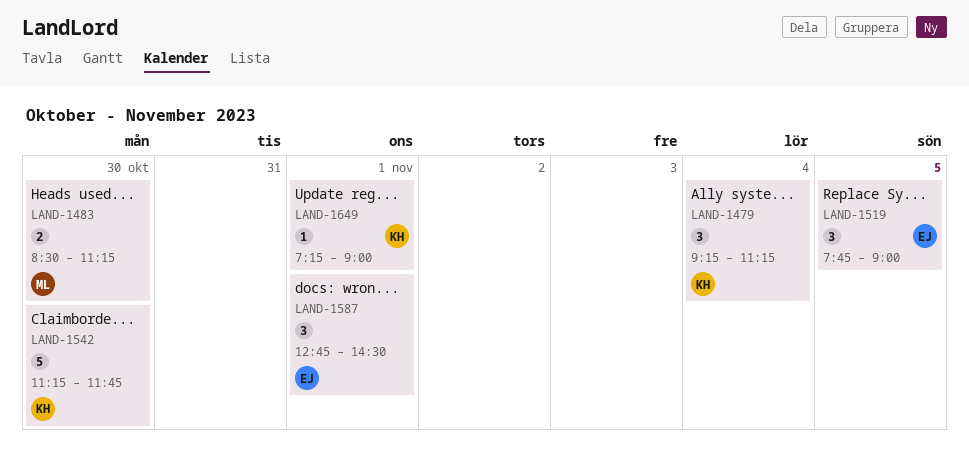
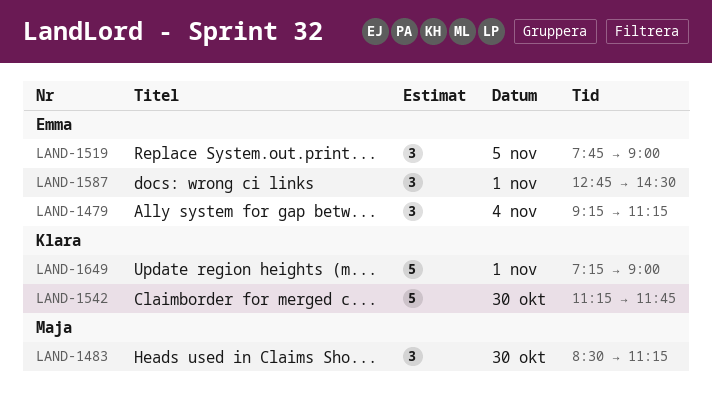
LAND-1479, owner: Klara -> Emma
LAND-1483, estimate: 2 -> 3
LAND-1649, estimate: 1 -> 5

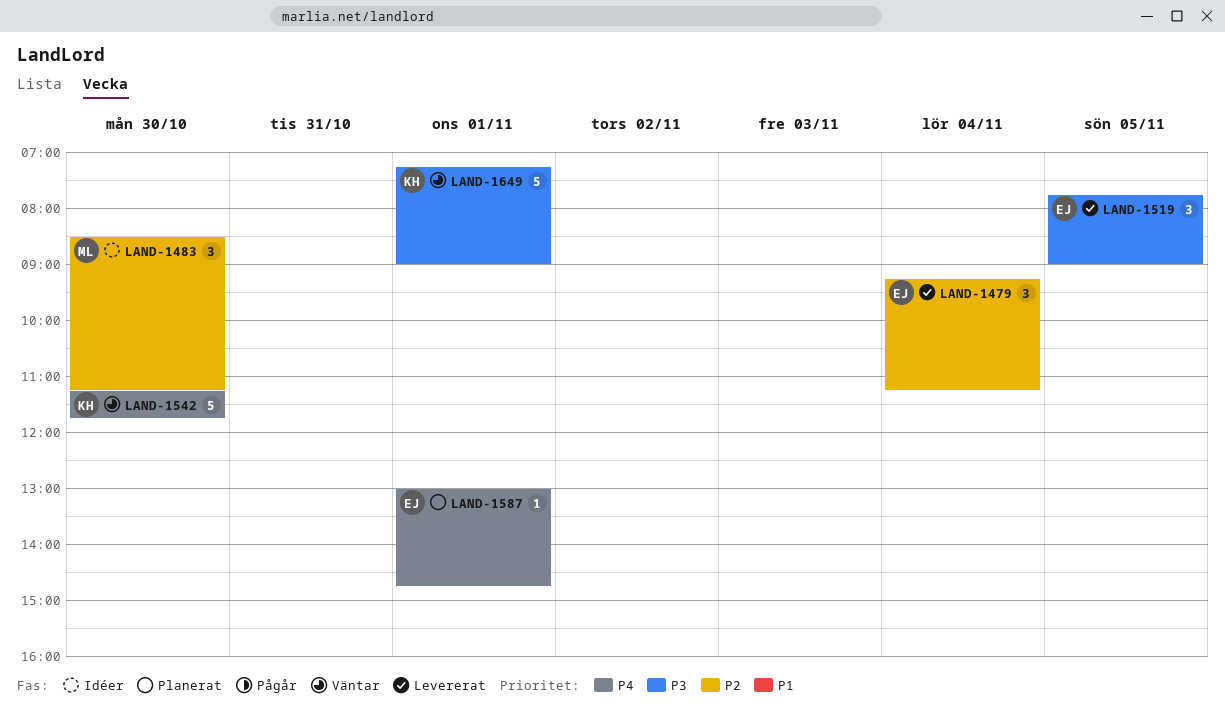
LAND-1587, estimate: 3 -> 1
LAND-1587, begins: 12:45 -> 13:00
LAND-1587, ends: 14:30 -> 14:45

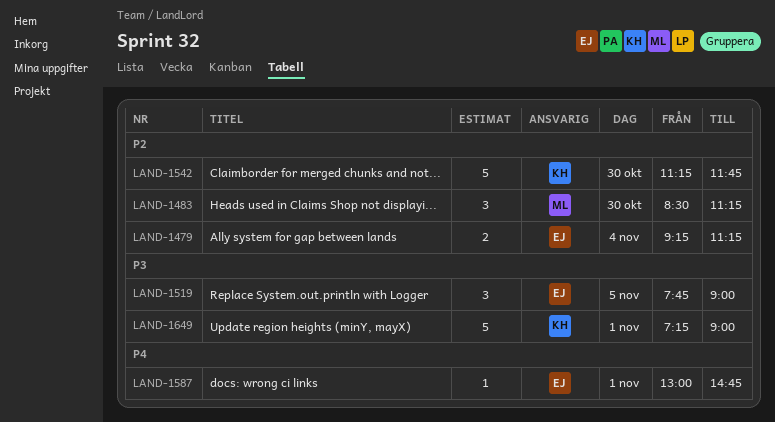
LAND-1479, estimate: 3 -> 2
LAND-1542, priority: P4 -> P2

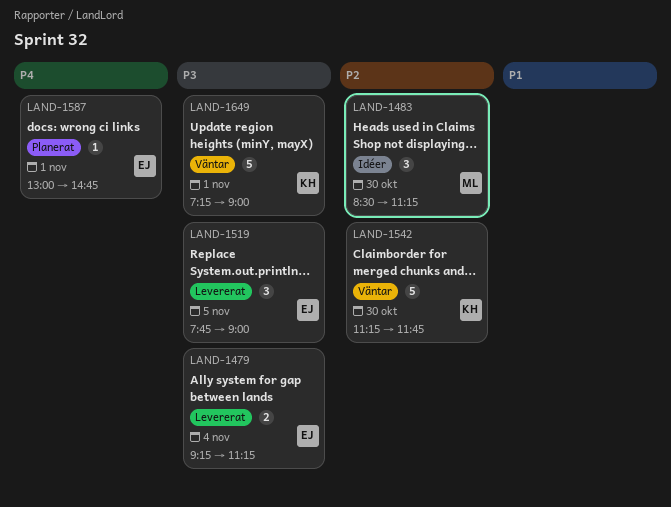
LAND-1479, priority: P2 -> P3

